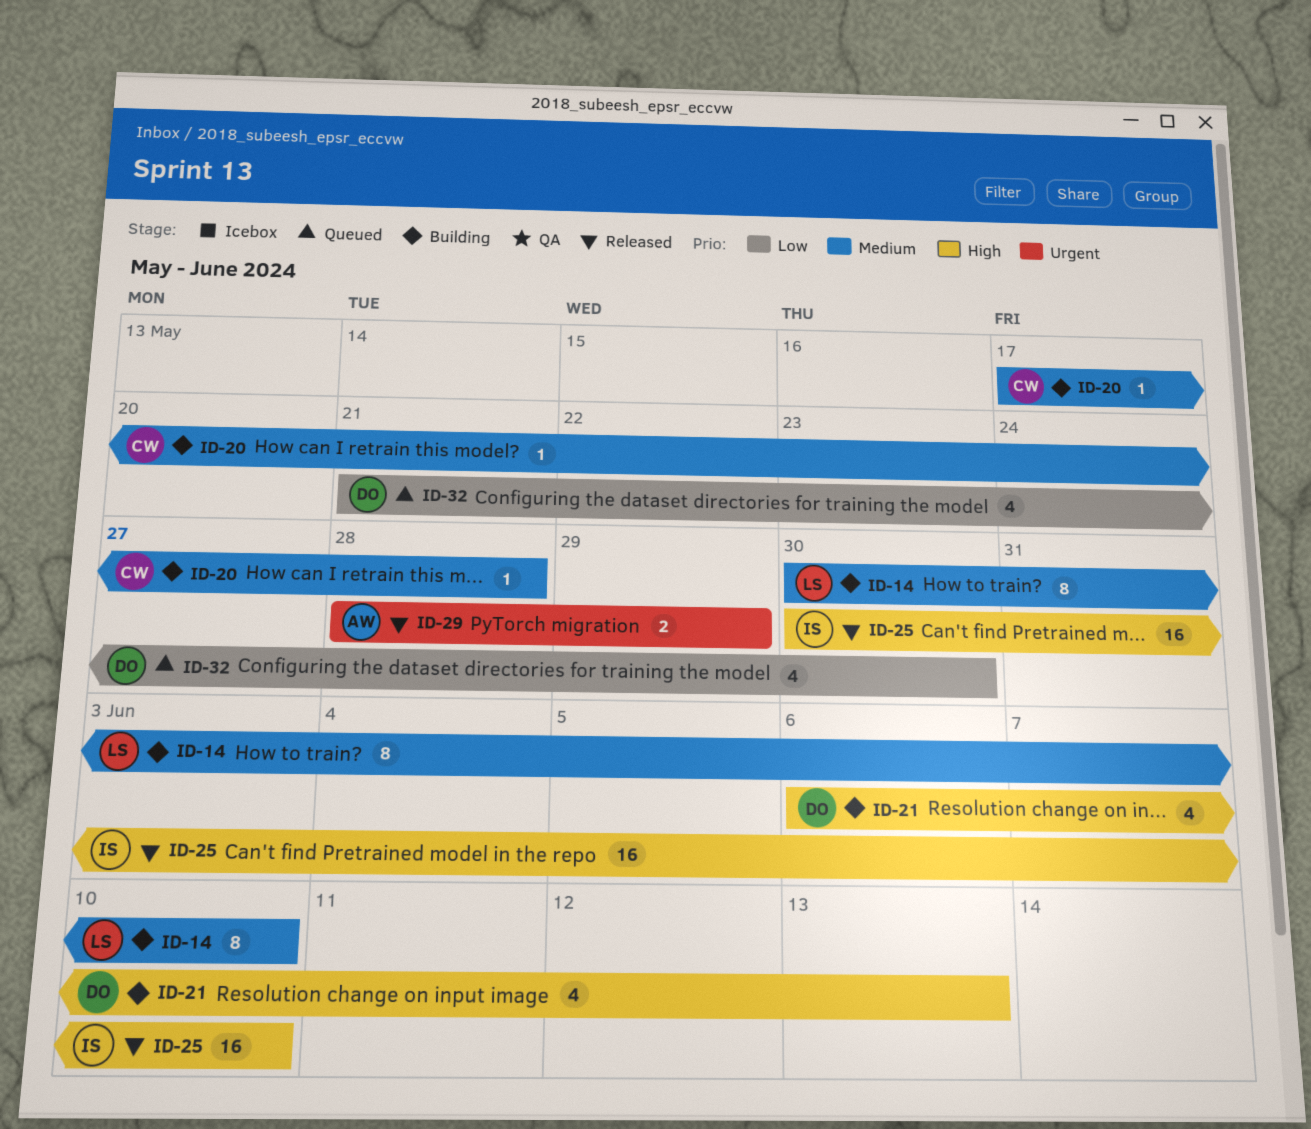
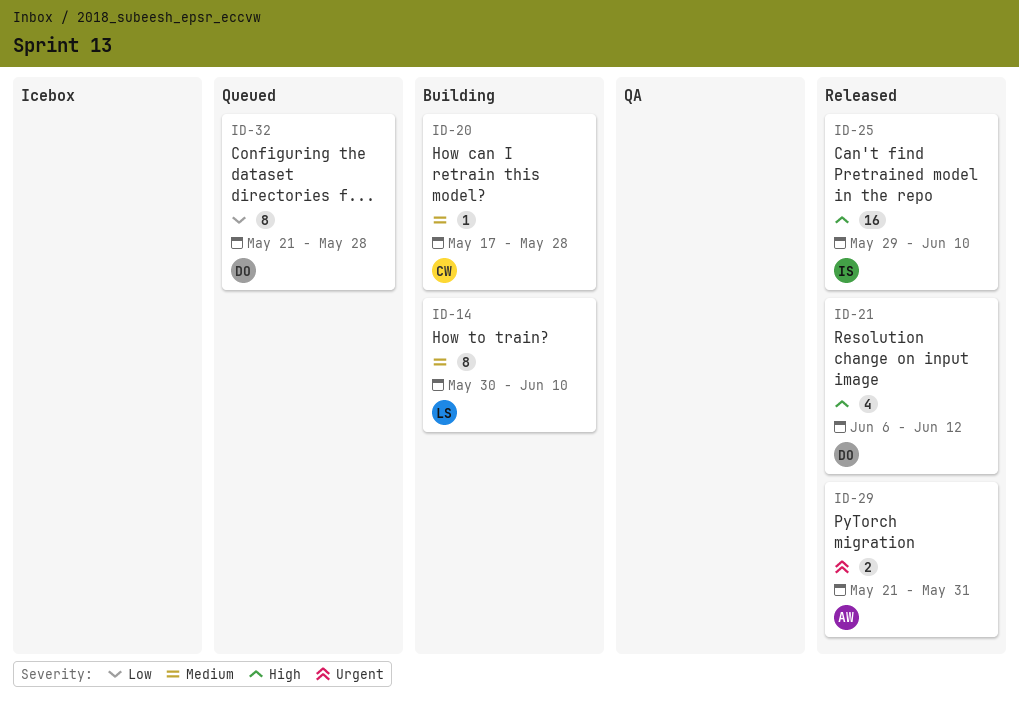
ID-21, status: Building -> Released
ID-21, due: Jun 13 -> Jun 12
ID-25, start: May 30 -> May 29
ID-29, start: May 28 -> May 21
ID-29, due: May 29 -> May 31
ID-32, estimate: 4 -> 8
ID-32, due: May 30 -> May 28

